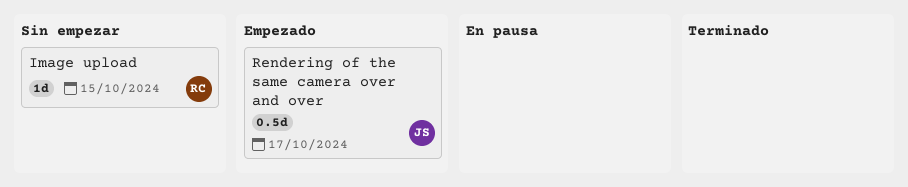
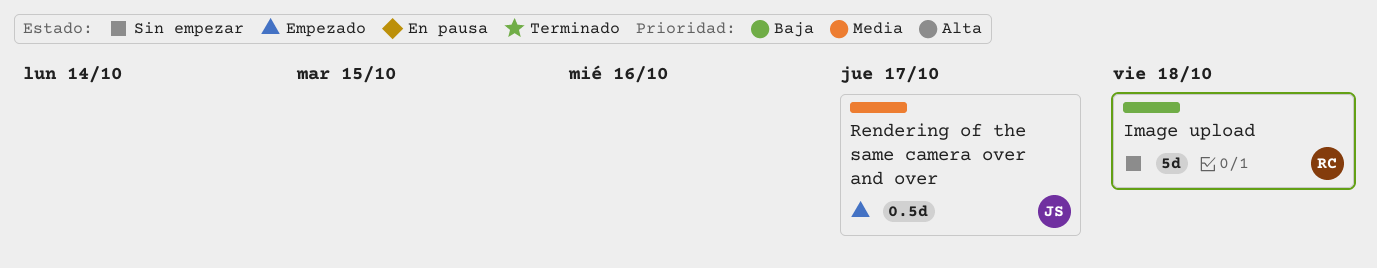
Image upload, estimate: 1d -> 5d
Image upload, due: Oct 15 -> Oct 18

